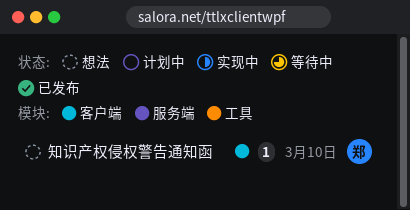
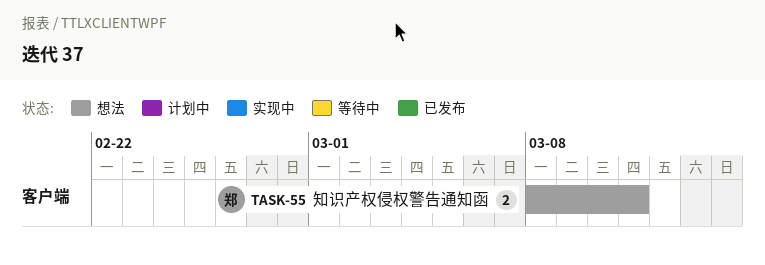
知识产权侵权警告通知函, estimate: 1 -> 2
知识产权侵权警告通知函, due: Mar 10 -> Mar 11

